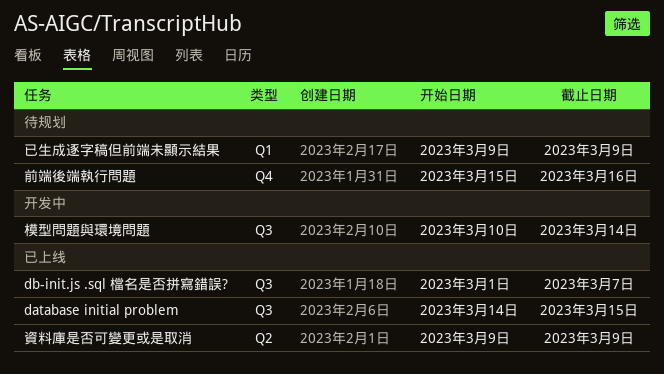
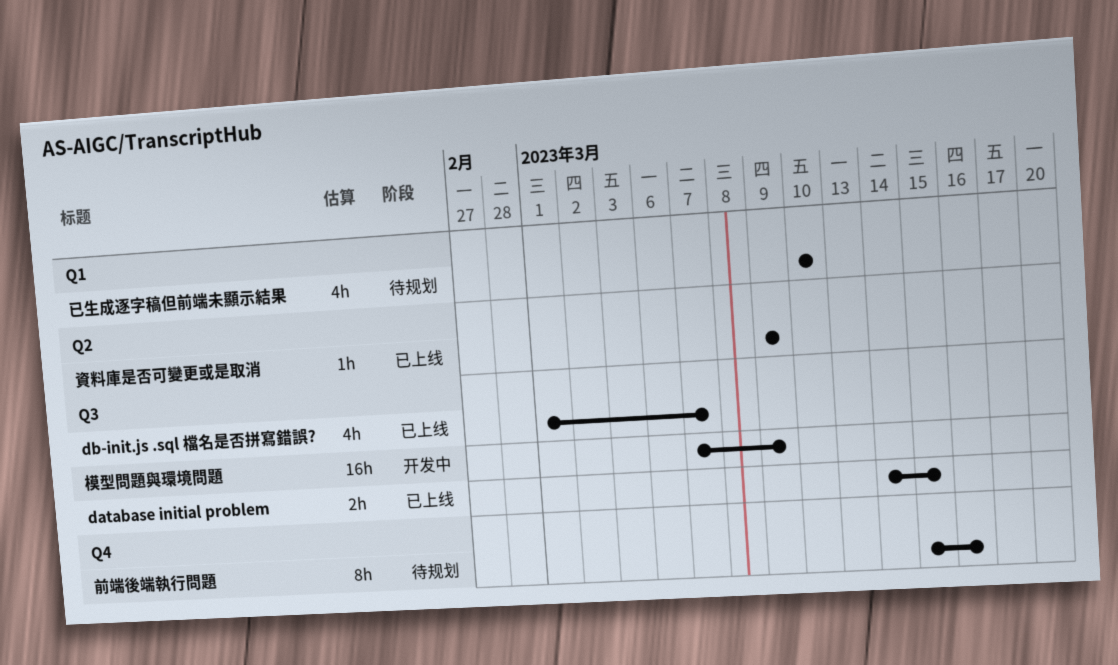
已生成逐字稿但前端未顯示結果, start: Mar 9 -> Mar 10
已生成逐字稿但前端未顯示結果, due: Mar 9 -> Mar 10
模型問題與環境問題, start: Mar 10 -> Mar 7
模型問題與環境問題, due: Mar 14 -> Mar 9

